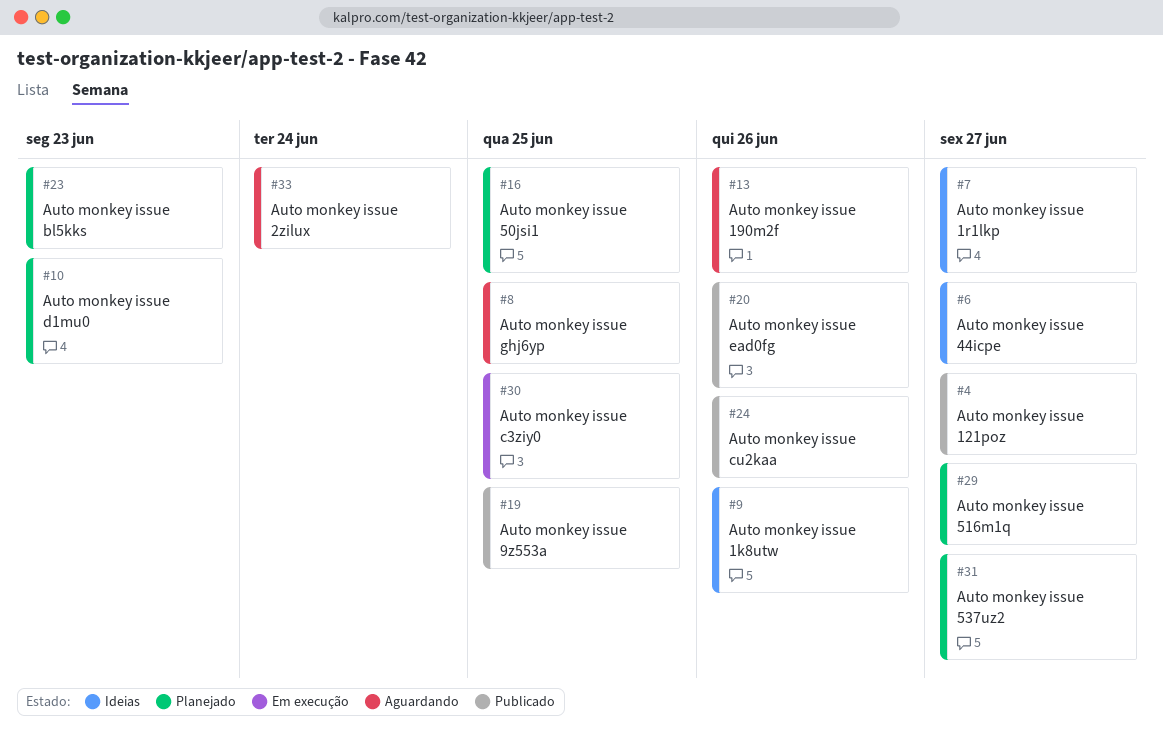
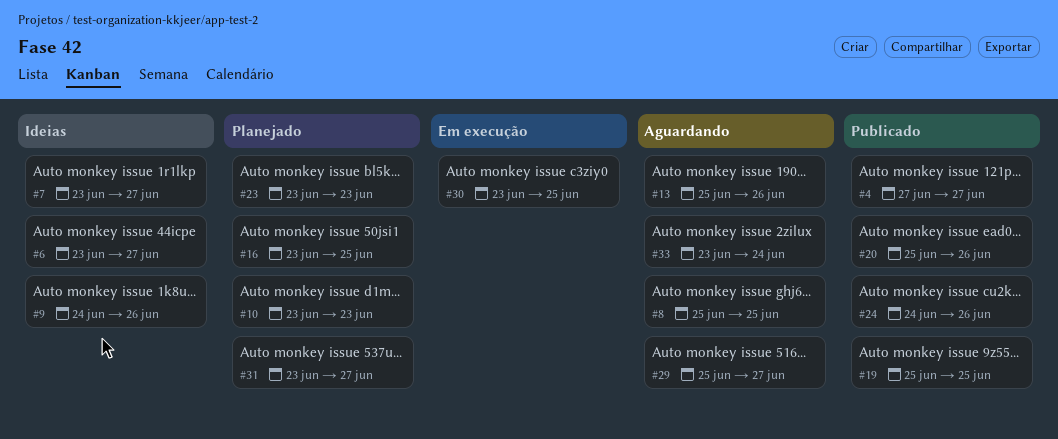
#29, status: Planejado -> Aguardando

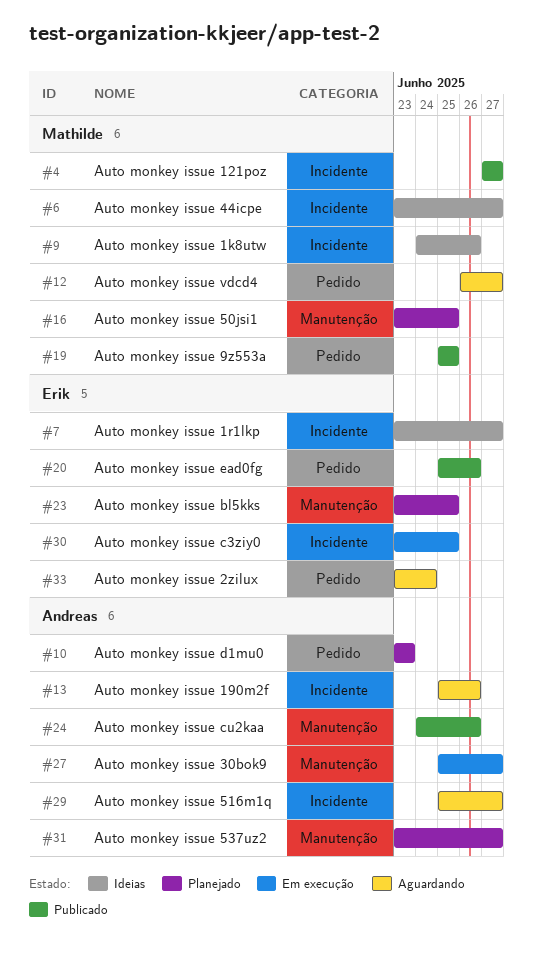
#8: present -> none
#12: none -> present
#23, due: Jun 23 -> Jun 25
#27: none -> present

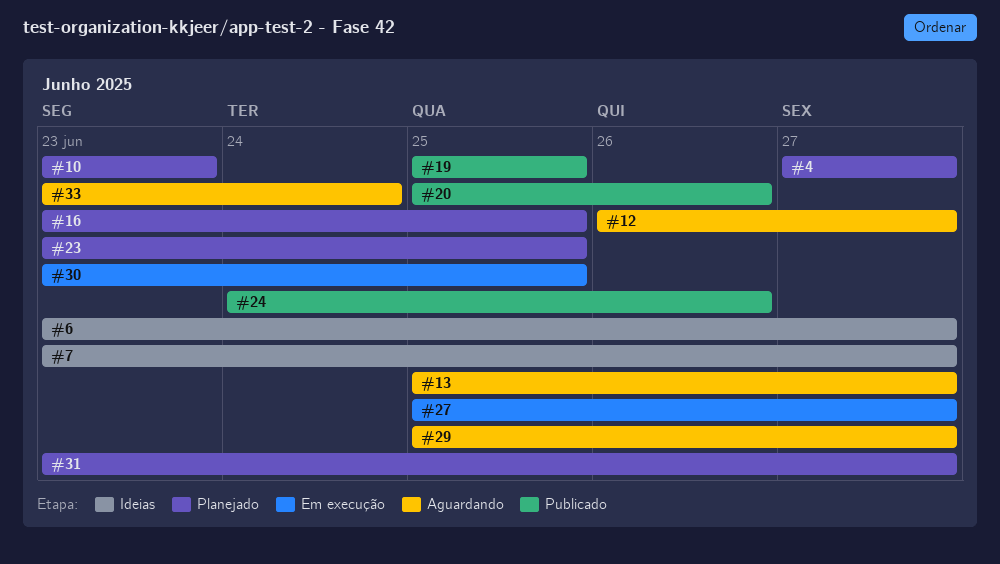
#4, status: Publicado -> Planejado
#9: present -> none
#13, due: Jun 26 -> Jun 27

